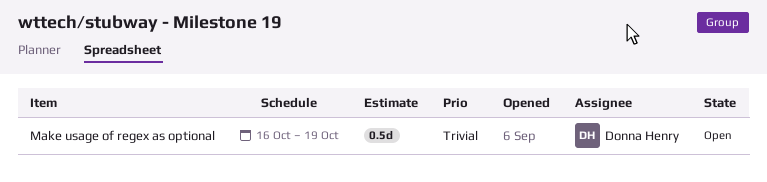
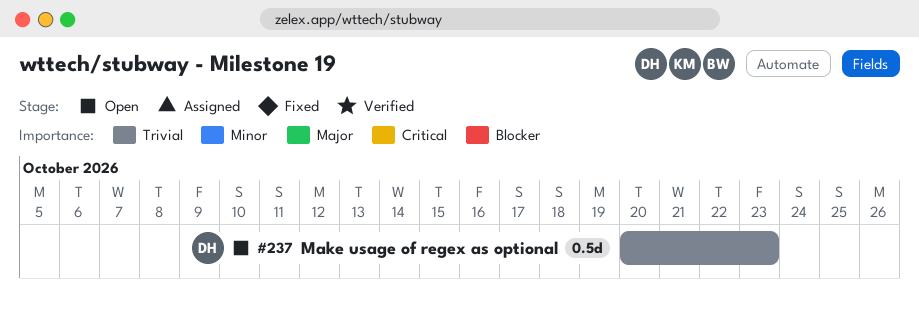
Make usage of regex as optional, start: Oct 16 -> Oct 20
Make usage of regex as optional, due: Oct 19 -> Oct 23

